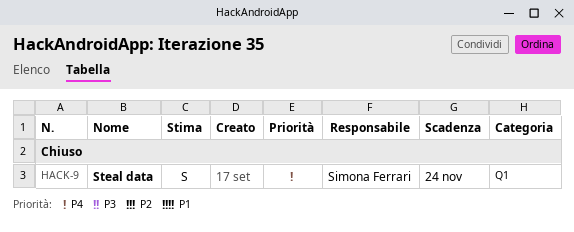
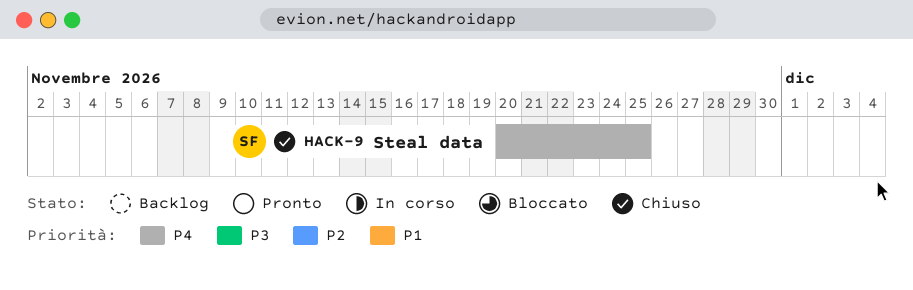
HACK-9, due: Nov 24 -> Nov 25

